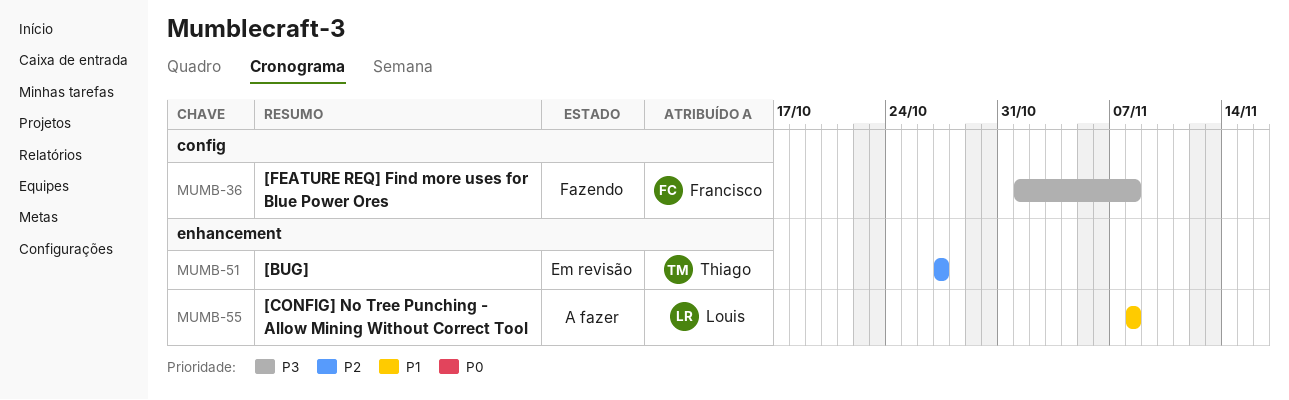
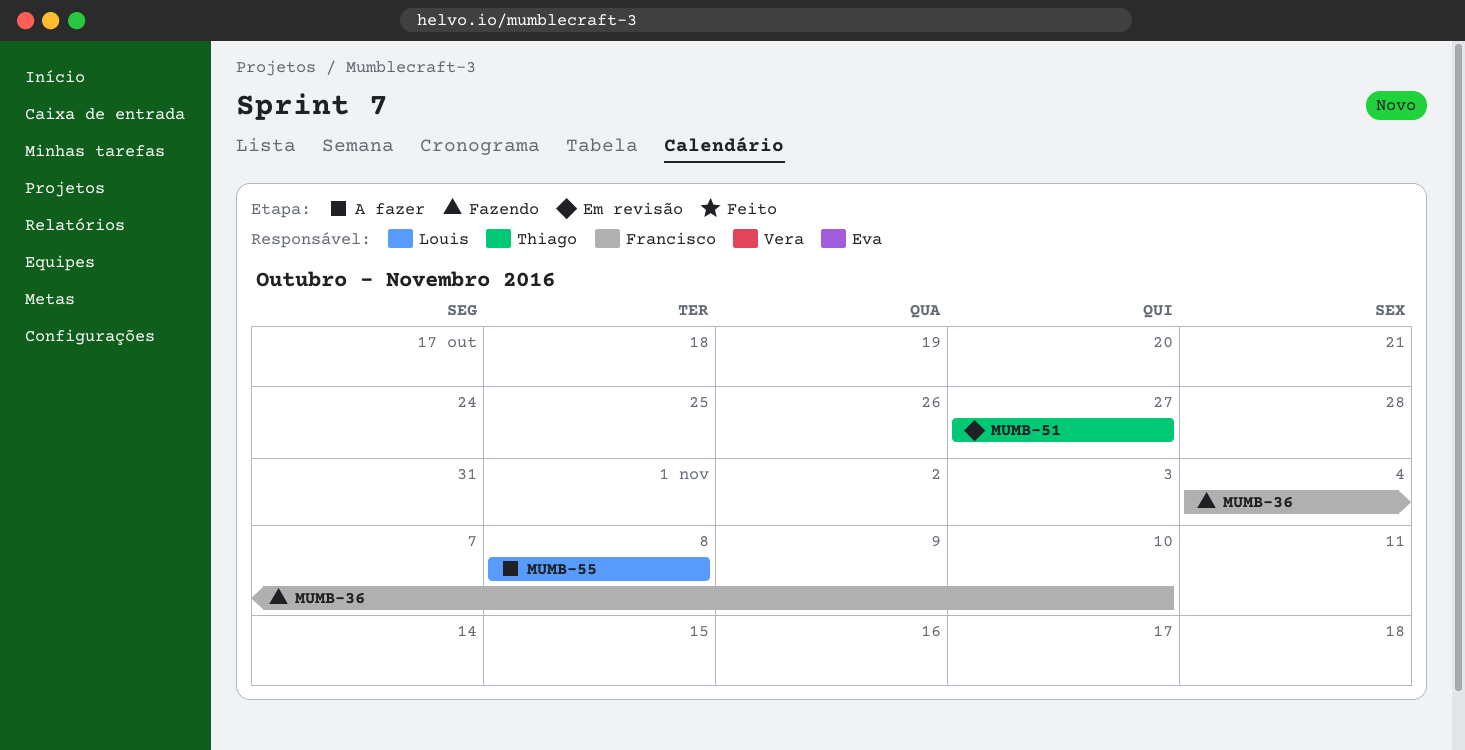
MUMB-36, start: Nov 1 -> Nov 4
MUMB-36, due: Nov 8 -> Nov 10

